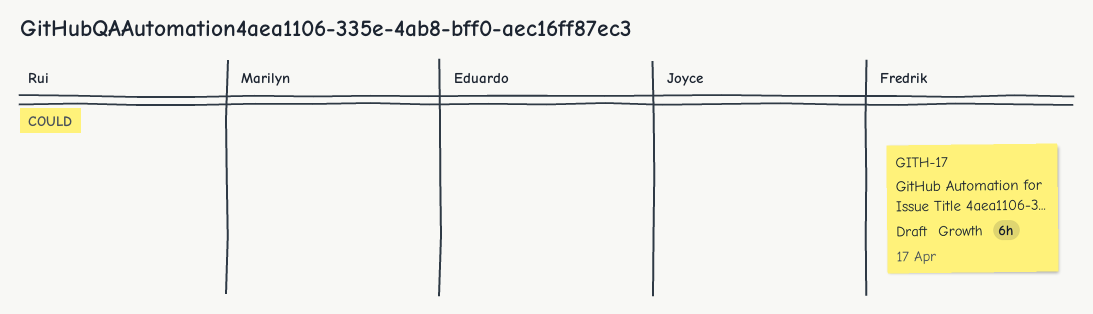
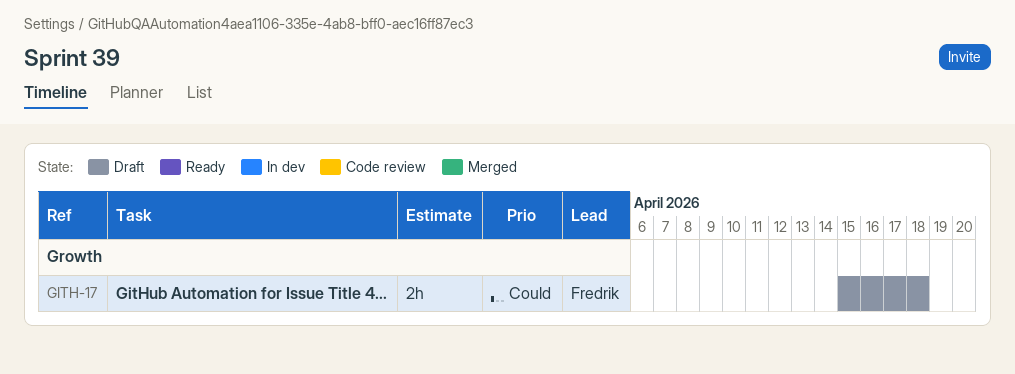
GITH-17, estimate: 6h -> 2h
GITH-17, due: Apr 17 -> Apr 18

